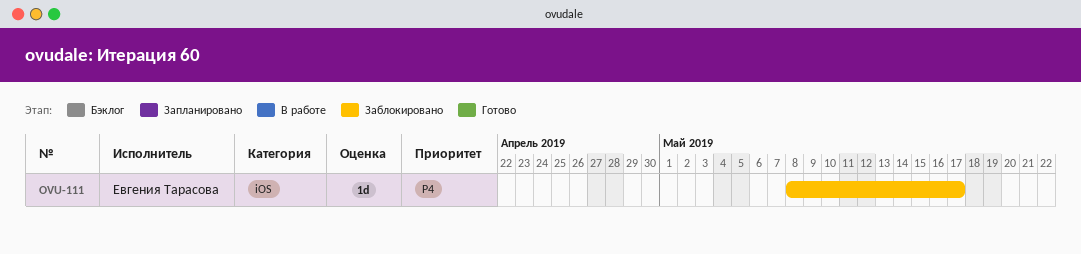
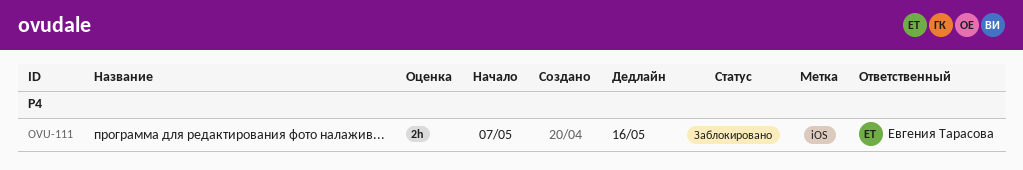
OVU-111, estimate: 1d -> 2h
OVU-111, start: May 8 -> May 7
OVU-111, due: May 17 -> May 16

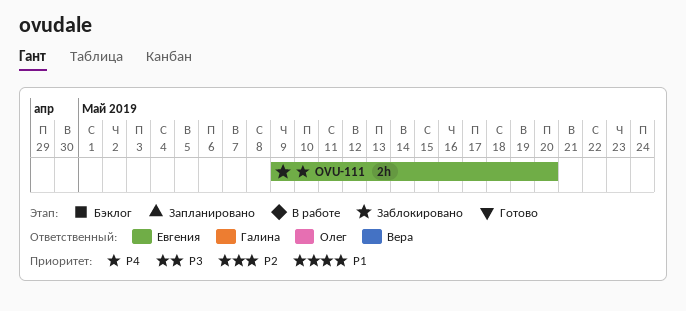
OVU-111, start: May 7 -> May 9
OVU-111, due: May 16 -> May 20

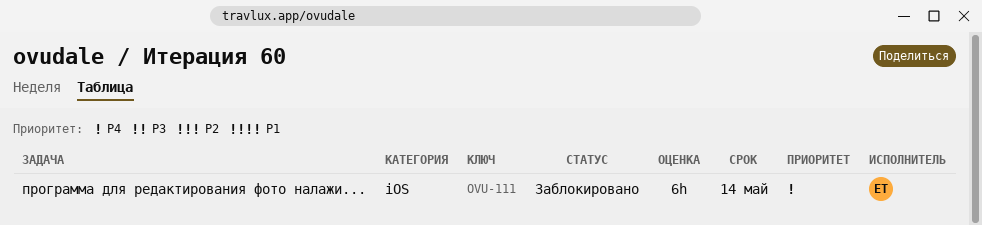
OVU-111, estimate: 2h -> 6h
OVU-111, due: May 20 -> May 14

